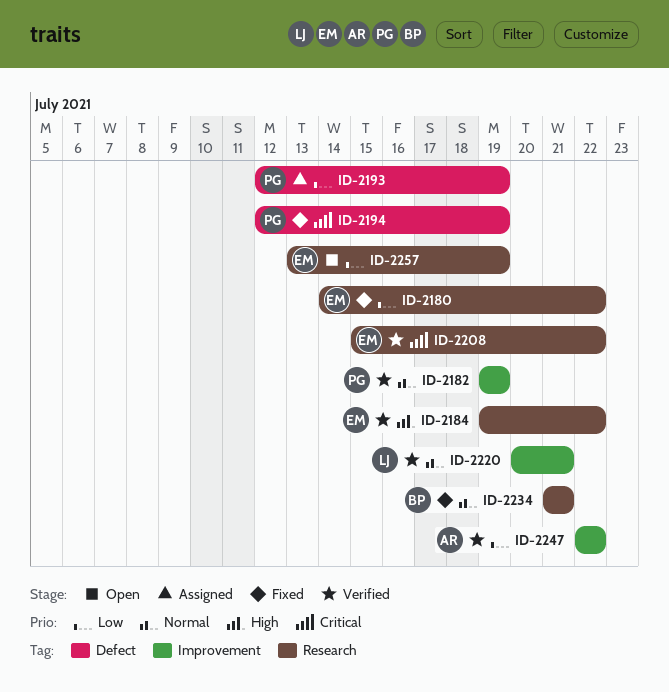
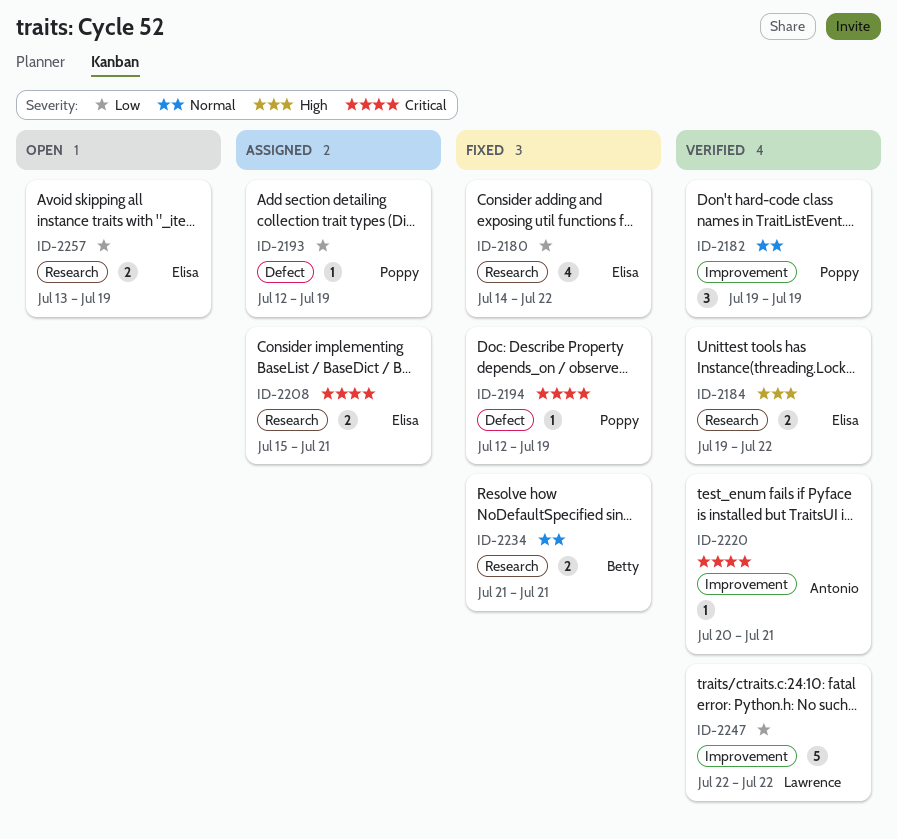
ID-2208, status: Verified -> Assigned
ID-2208, due: Jul 22 -> Jul 21
ID-2220, owner: Lawrence -> Antonio
ID-2220, priority: Normal -> Critical
ID-2247, owner: Antonio -> Lawrence

